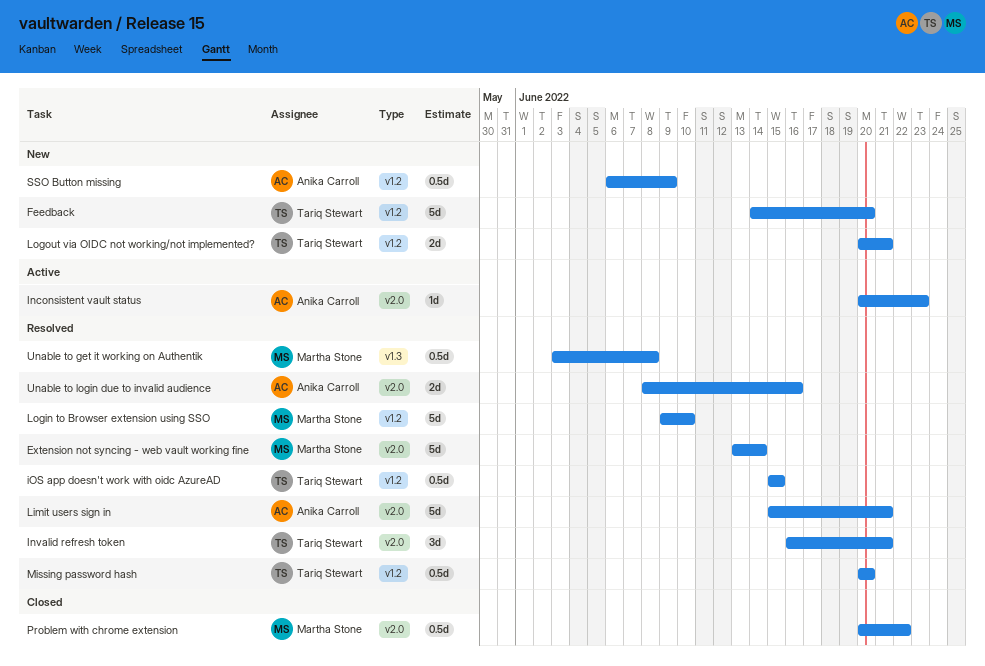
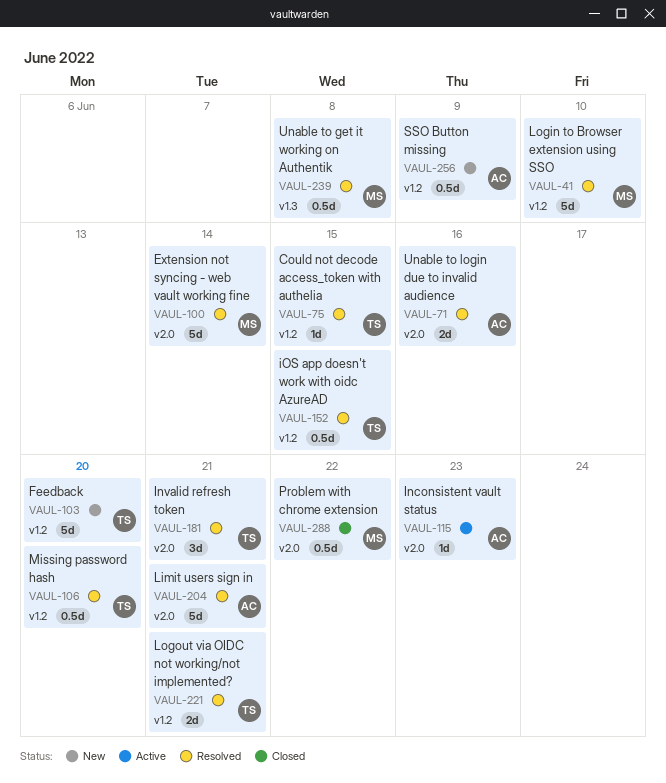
Could not decode access_token with authelia: none -> present
Logout via OIDC not working/not implemented?, status: New -> Resolved

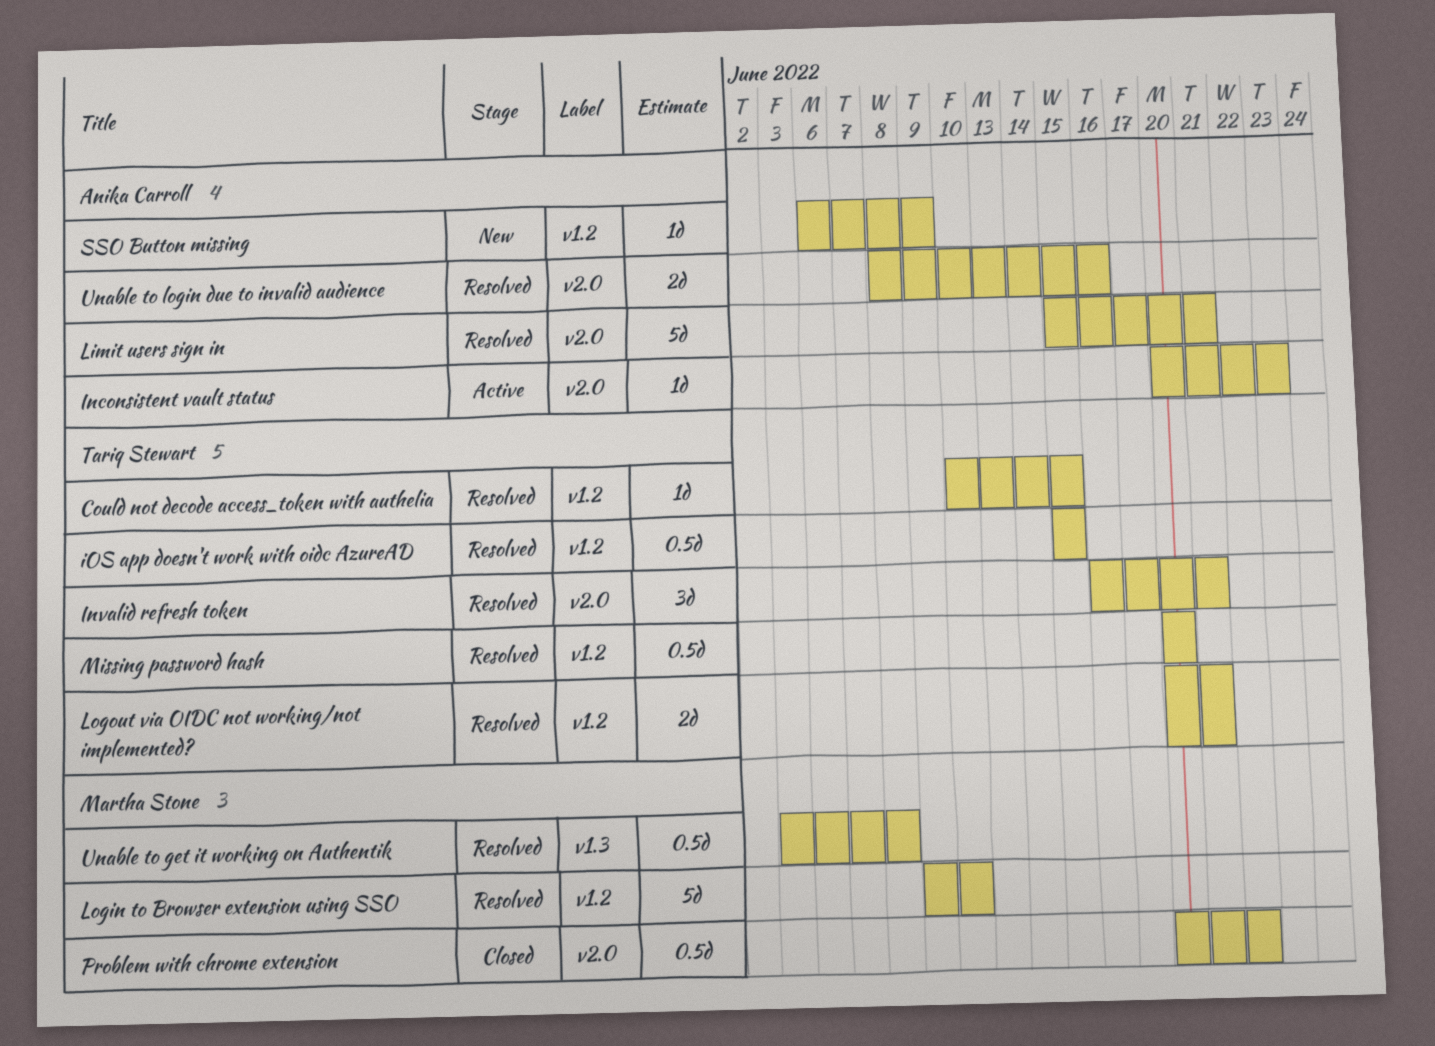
Extension not syncing - web vault working fine: present -> none
Feedback: present -> none
SSO Button missing, estimate: 0.5d -> 1d

